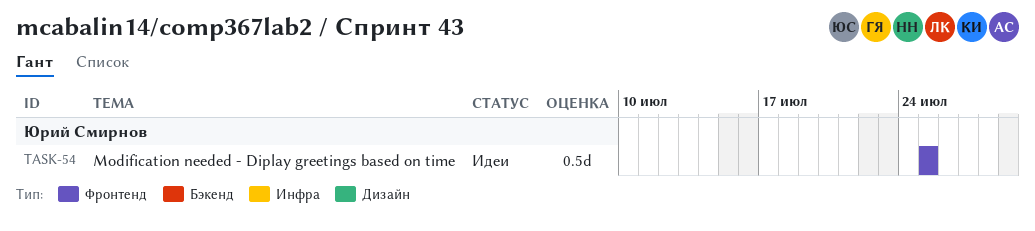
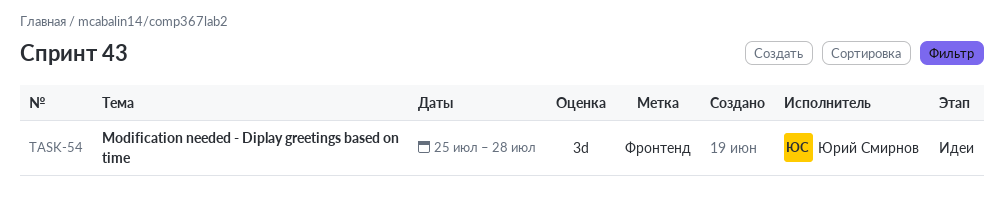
TASK-54, estimate: 0.5d -> 3d
TASK-54, due: Jul 25 -> Jul 28

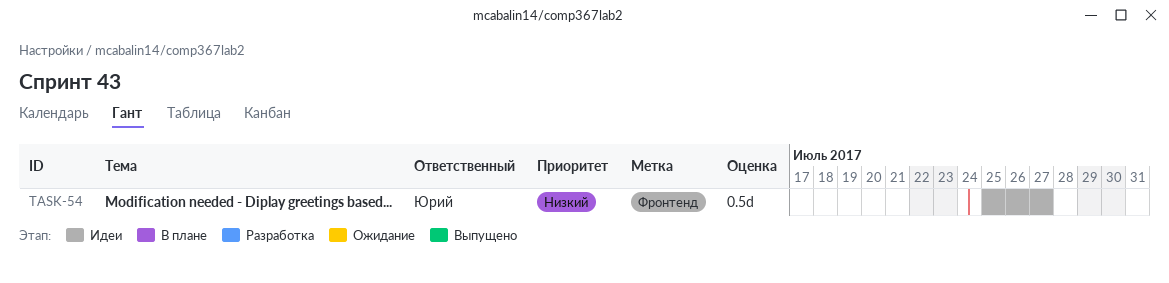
TASK-54, estimate: 3d -> 0.5d
TASK-54, due: Jul 28 -> Jul 27

